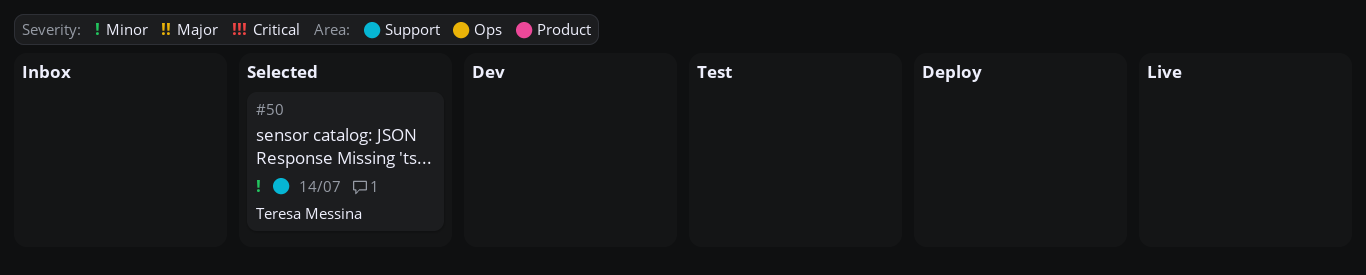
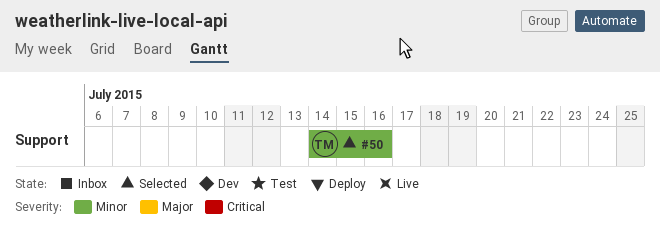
#50, due: Jul 14 -> Jul 16

